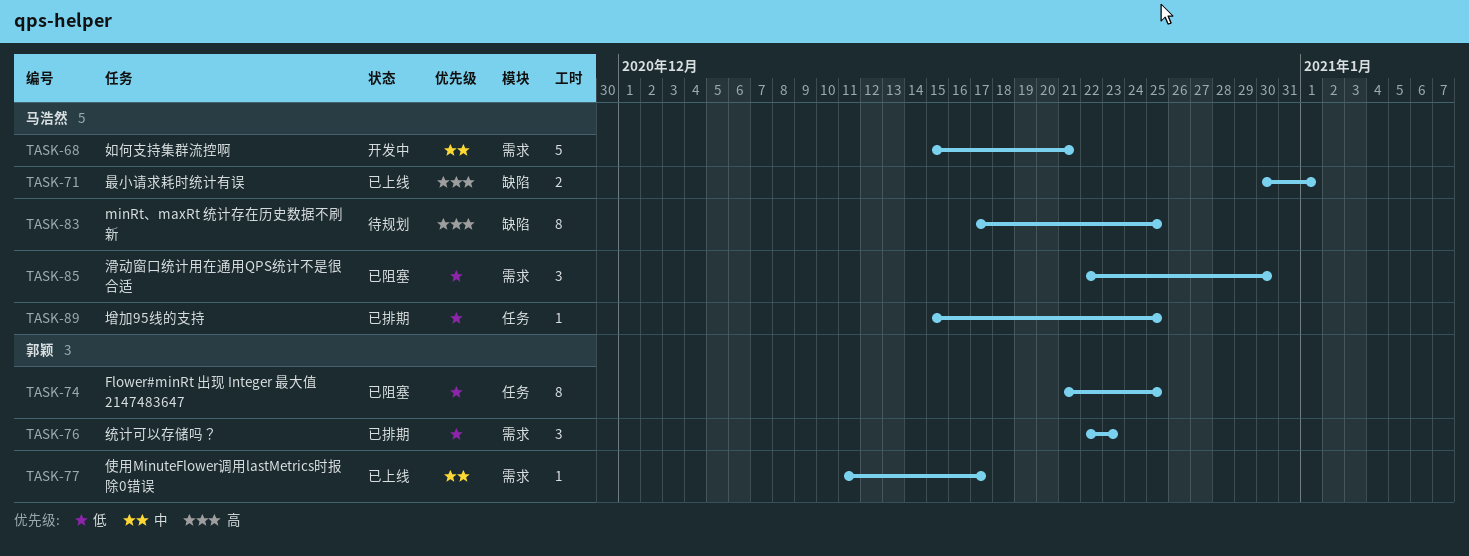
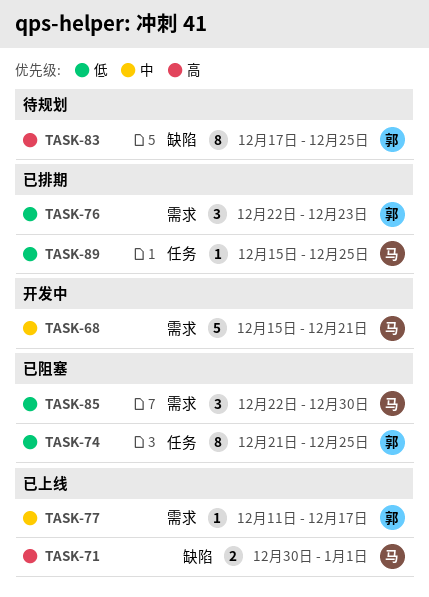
TASK-83, owner: 马浩然 -> 郭颖

